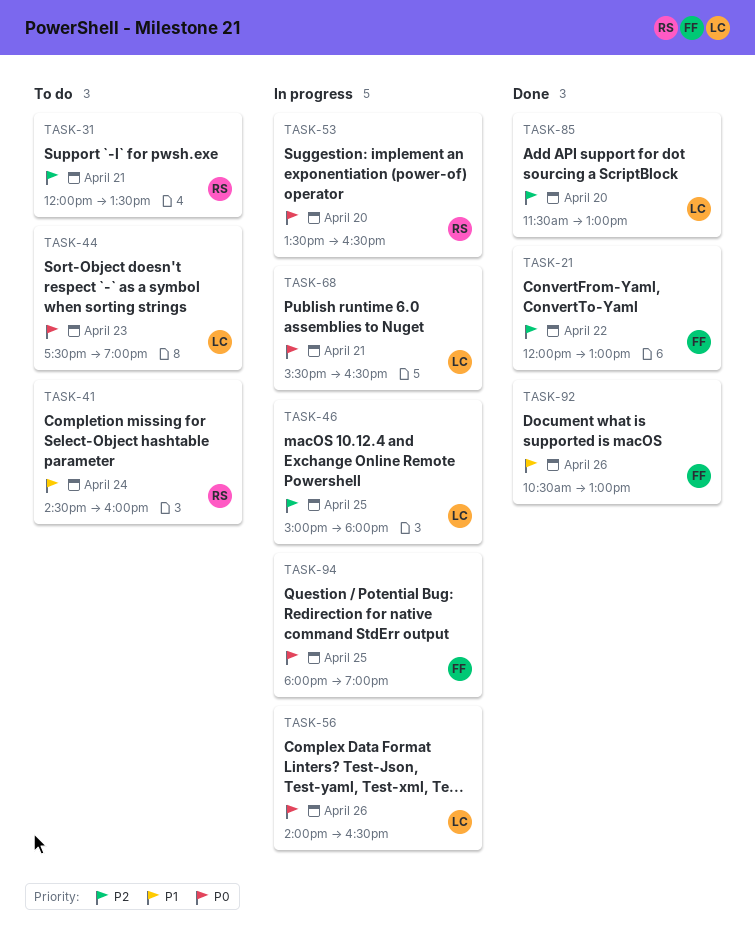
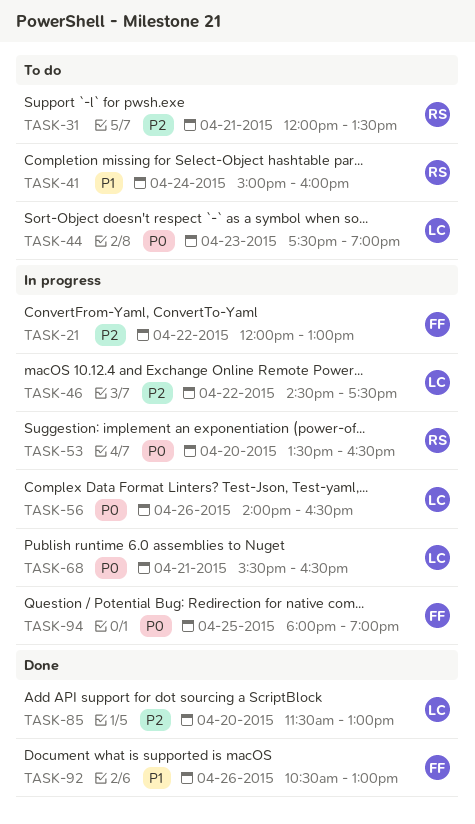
TASK-21, status: Done -> In progress
TASK-41, begins: 14:30 -> 15:00
TASK-46, day: Apr 25 -> Apr 22
TASK-46, begins: 15:00 -> 14:30
TASK-46, ends: 18:00 -> 17:30

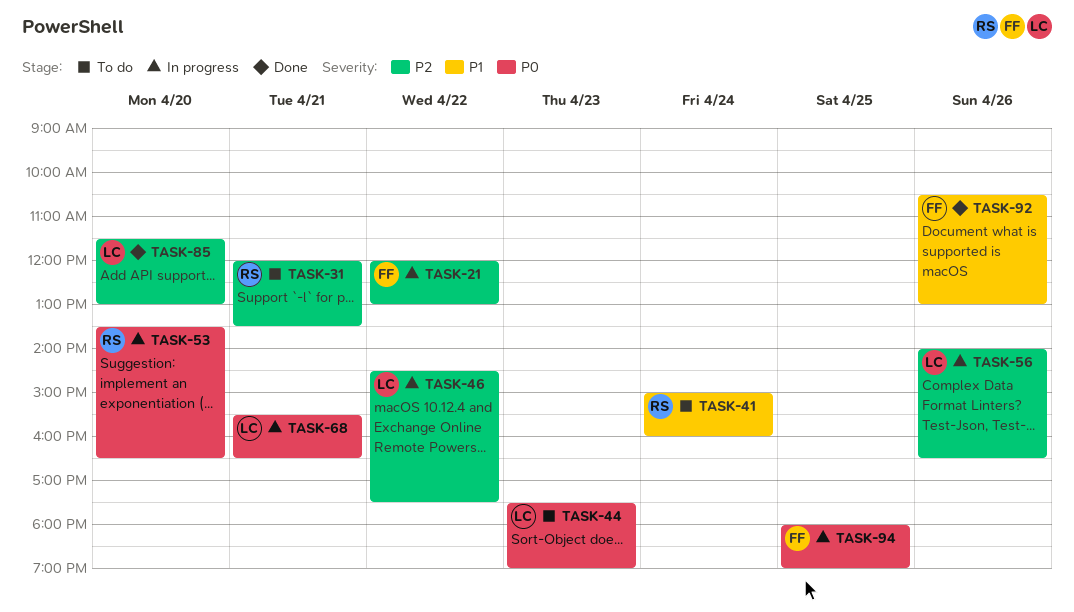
TASK-56, priority: P0 -> P2

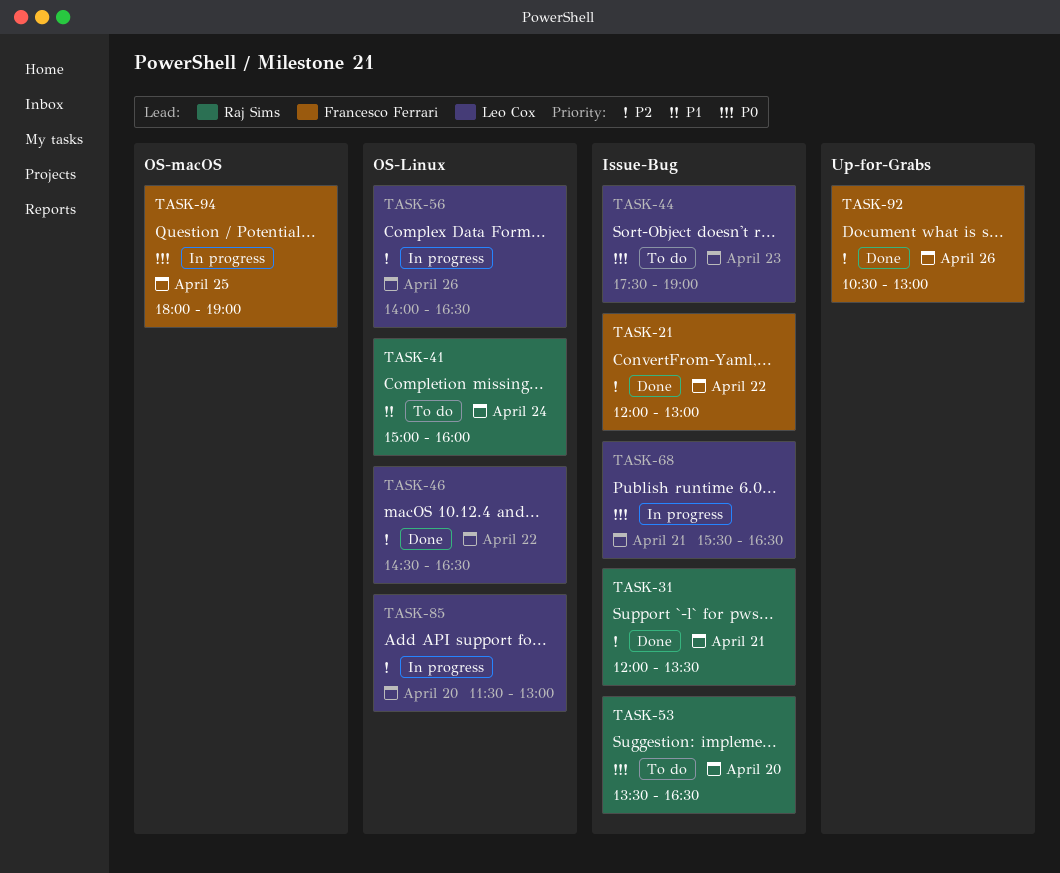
TASK-21, status: In progress -> Done
TASK-31, status: To do -> Done
TASK-46, status: In progress -> Done
TASK-46, ends: 17:30 -> 16:30
TASK-53, status: In progress -> To do
TASK-85, status: Done -> In progress
TASK-92, priority: P1 -> P2

